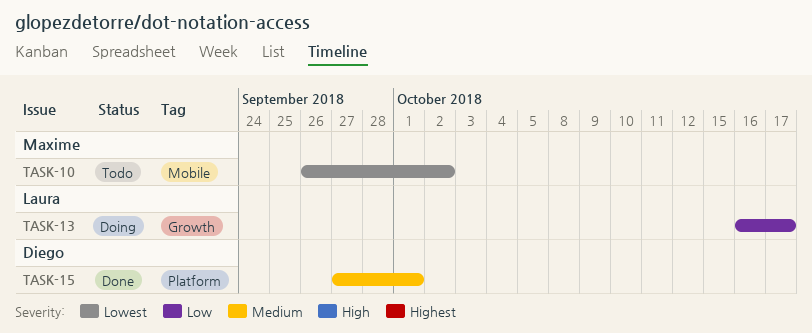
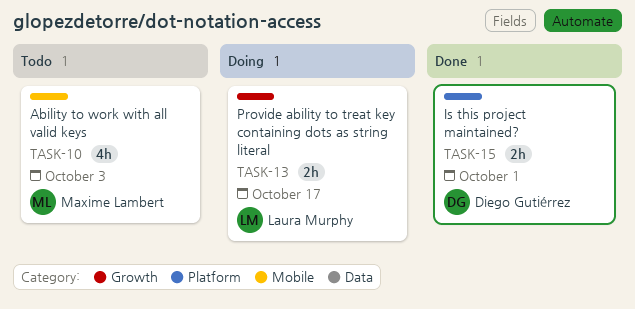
TASK-10, due: Oct 2 -> Oct 3

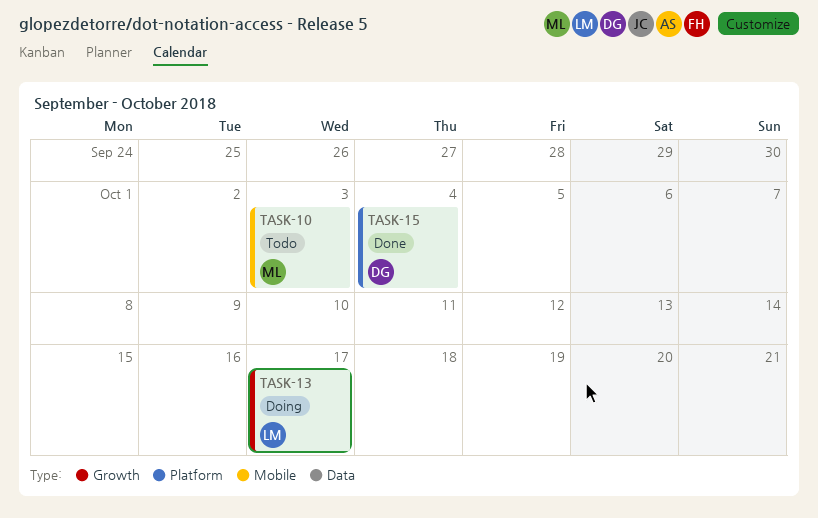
TASK-15, due: Oct 1 -> Oct 4

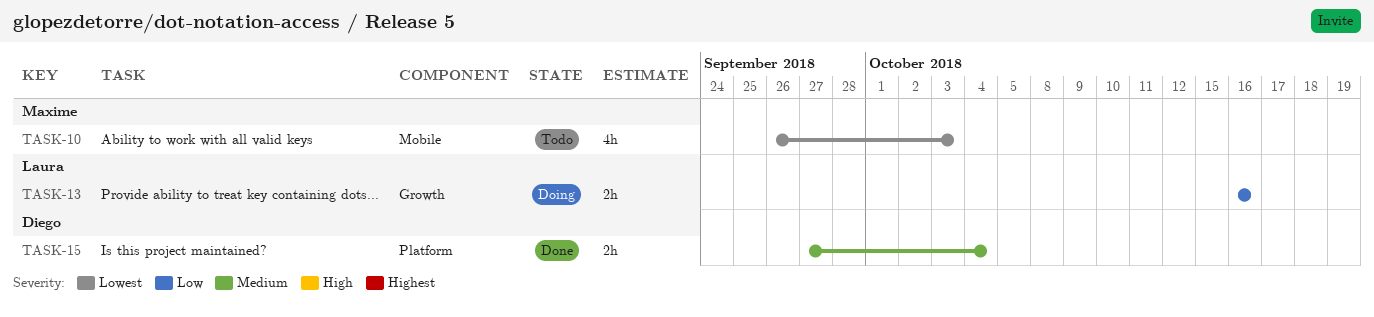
TASK-13, due: Oct 17 -> Oct 16

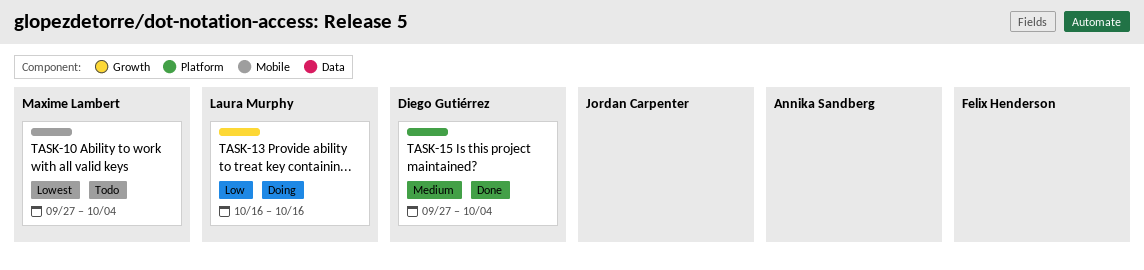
TASK-10, start: Sep 26 -> Sep 27
TASK-10, due: Oct 3 -> Oct 4

